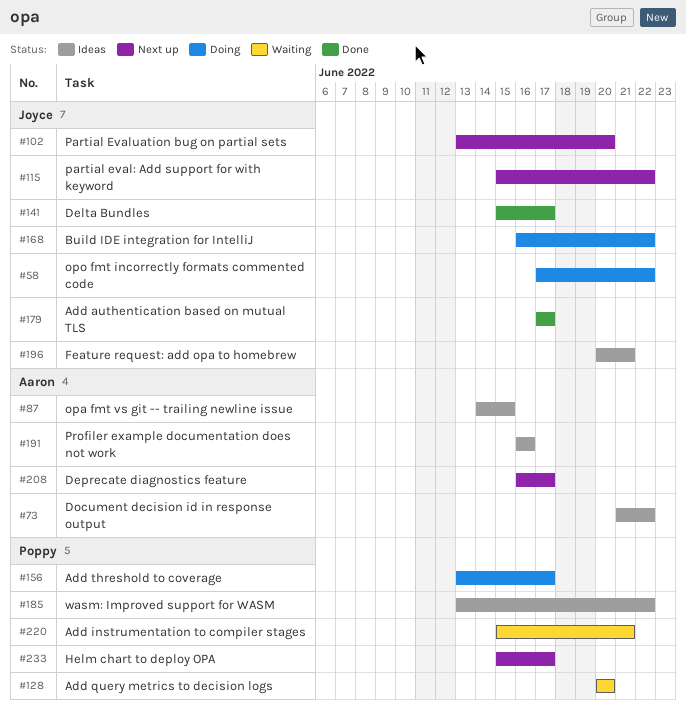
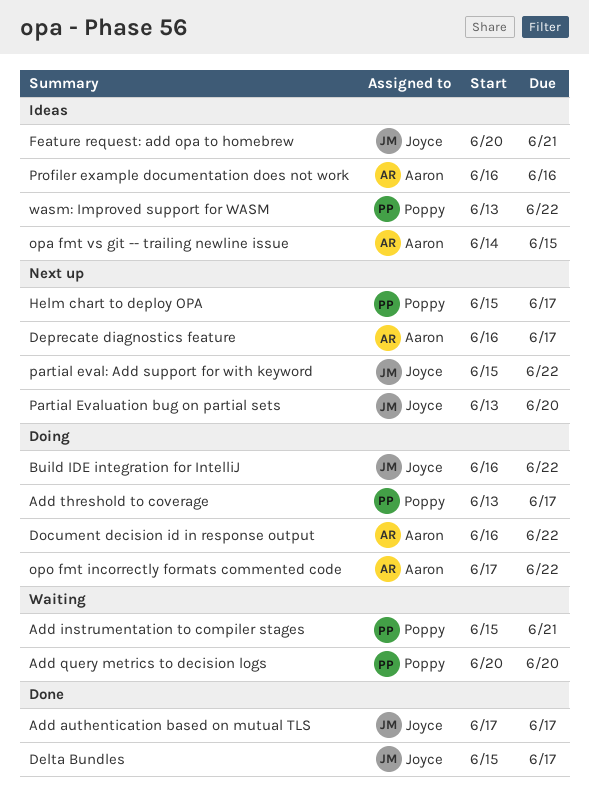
Document decision id in response output, status: Ideas -> Doing
Document decision id in response output, start: Jun 21 -> Jun 16
opo fmt incorrectly formats commented code, owner: Joyce -> Aaron

